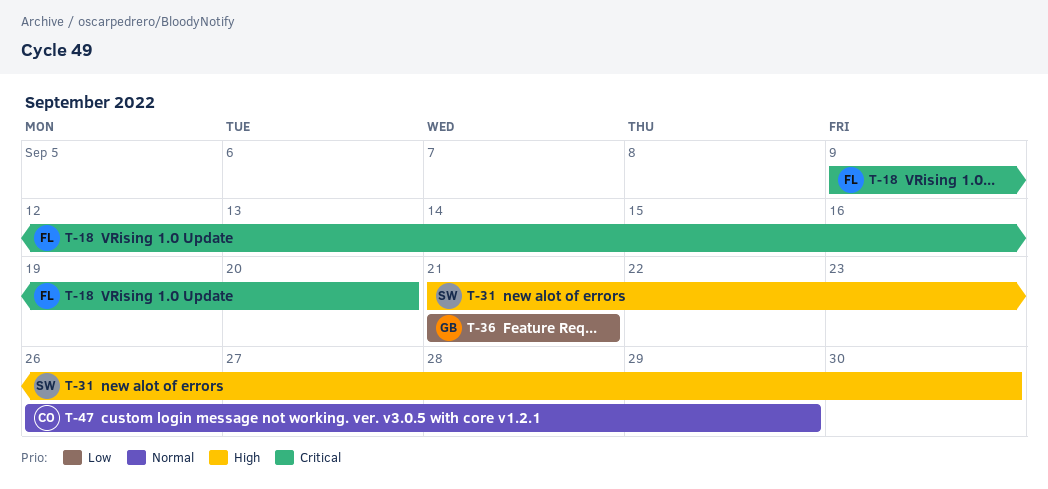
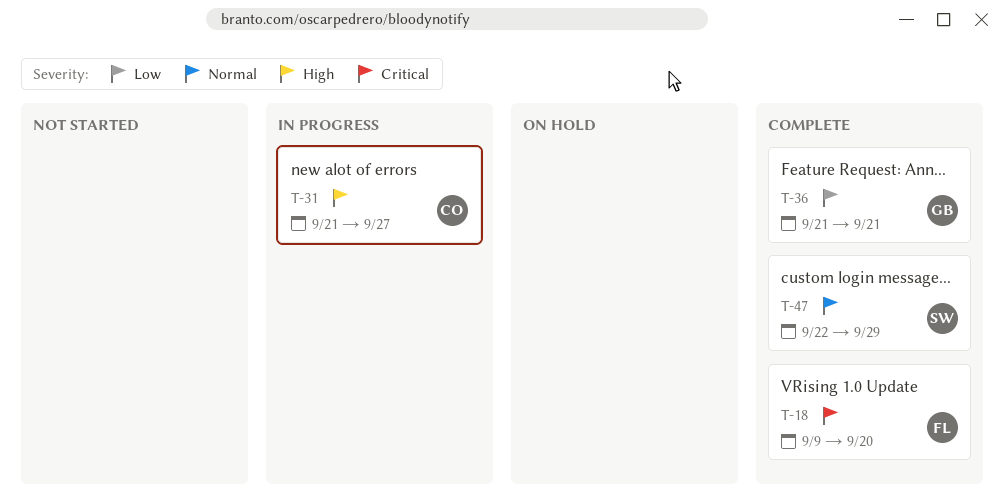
T-31, owner: SW -> CO
T-31, due: Sep 30 -> Sep 27
T-47, owner: CO -> SW
T-47, start: Sep 26 -> Sep 22

